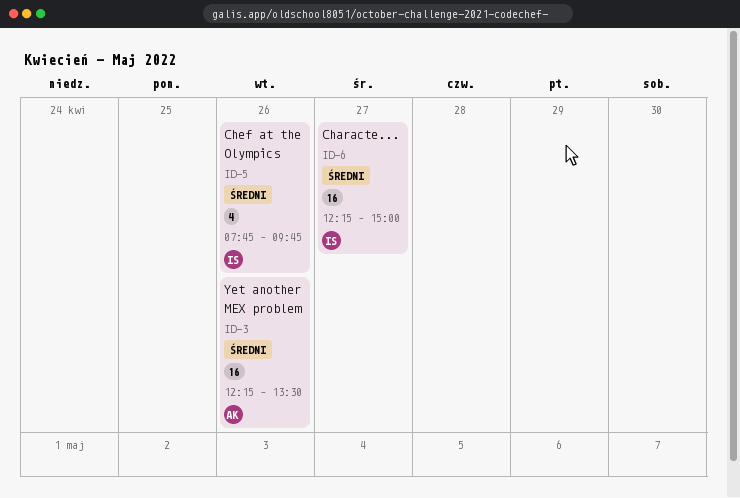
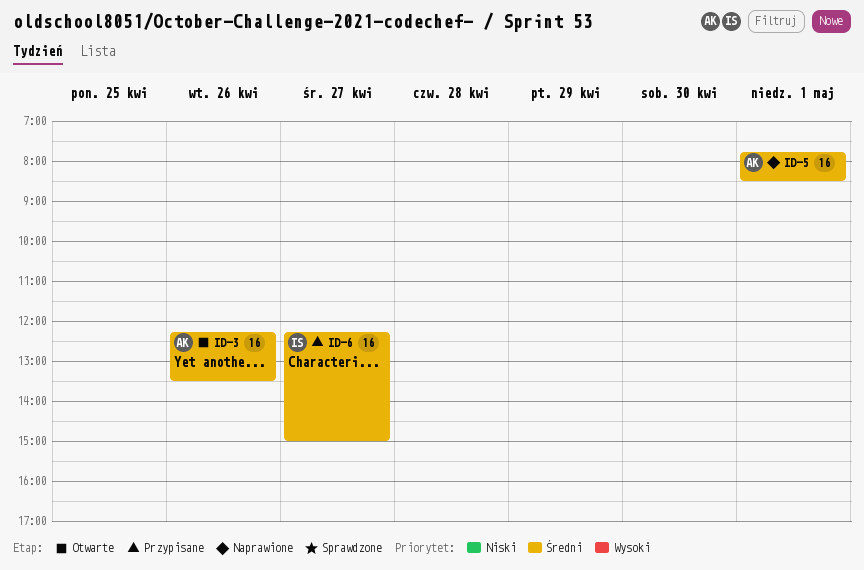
ID-5, owner: IS -> AK
ID-5, estimate: 4 -> 16
ID-5, day: Apr 26 -> May 1
ID-5, ends: 09:45 -> 08:30

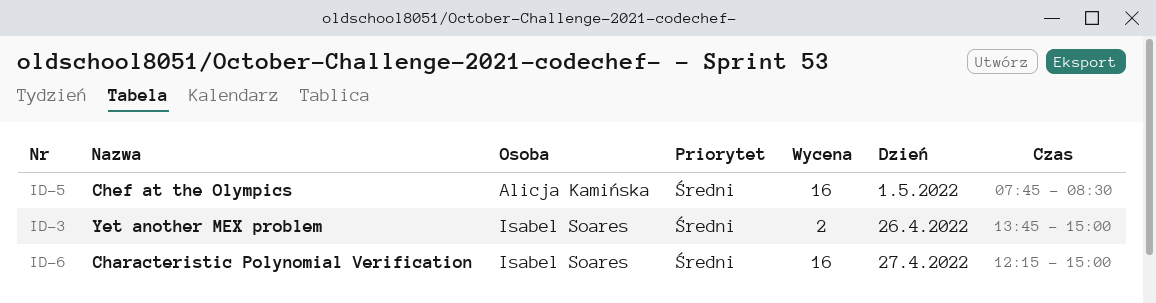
ID-3, owner: Alicja Kamińska -> Isabel Soares
ID-3, estimate: 16 -> 2
ID-3, begins: 12:15 -> 13:45
ID-3, ends: 13:30 -> 15:00

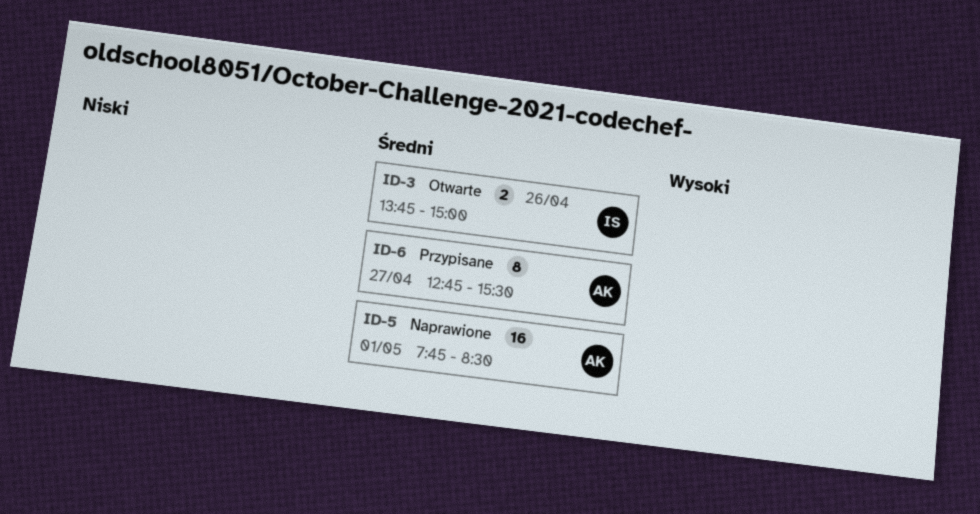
ID-6, owner: Isabel Soares -> Alicja Kamińska
ID-6, estimate: 16 -> 8
ID-6, begins: 12:15 -> 12:45
ID-6, ends: 15:00 -> 15:30

